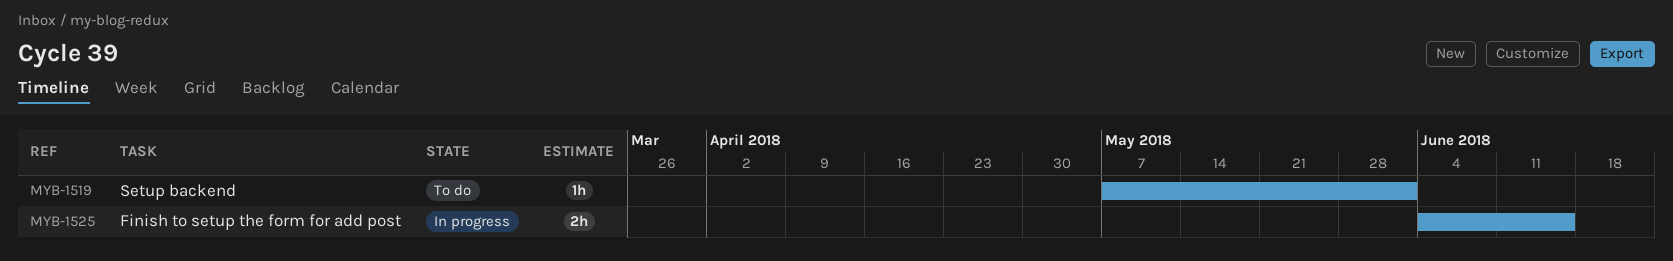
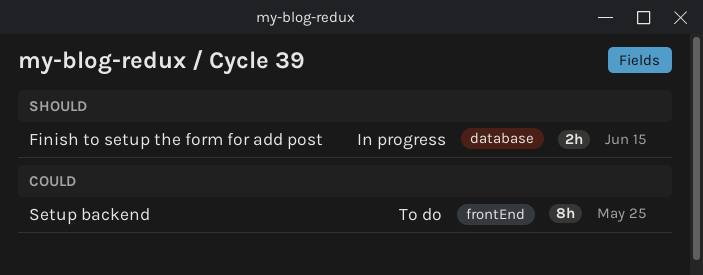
Setup backend, estimate: 1h -> 8h
Setup backend, due: Jun 1 -> May 25

